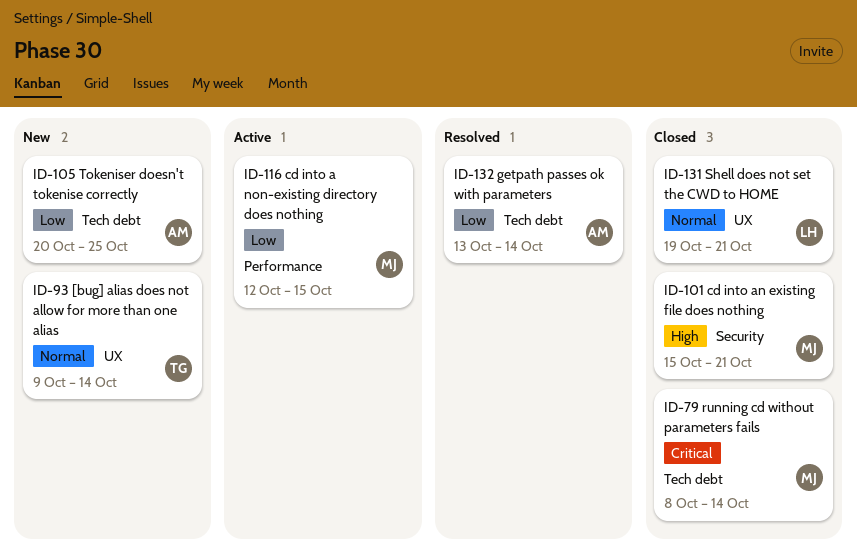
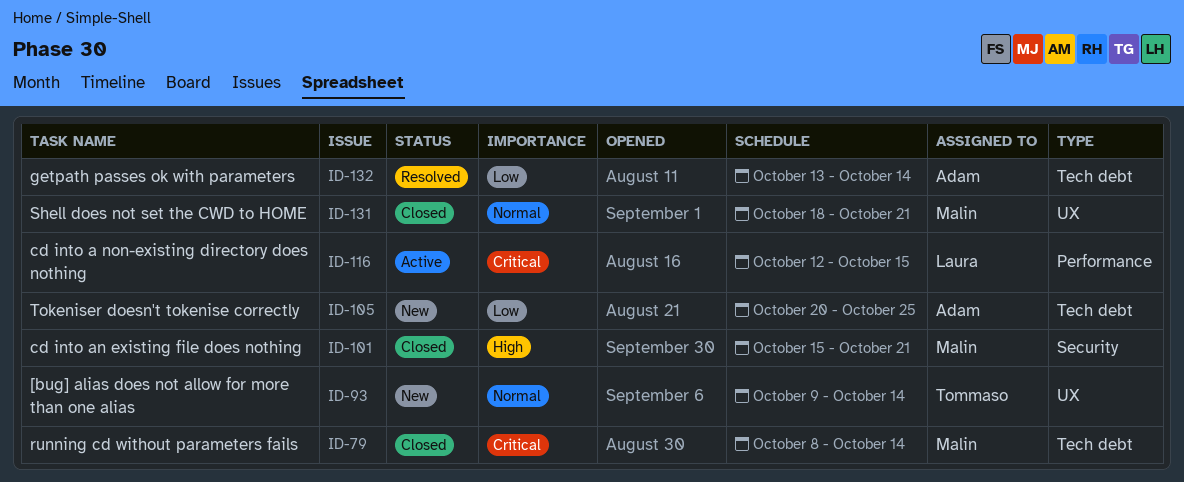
ID-116, owner: Malin -> Laura
ID-116, priority: Low -> Critical
ID-131, owner: Laura -> Malin
ID-131, start: Oct 19 -> Oct 18

